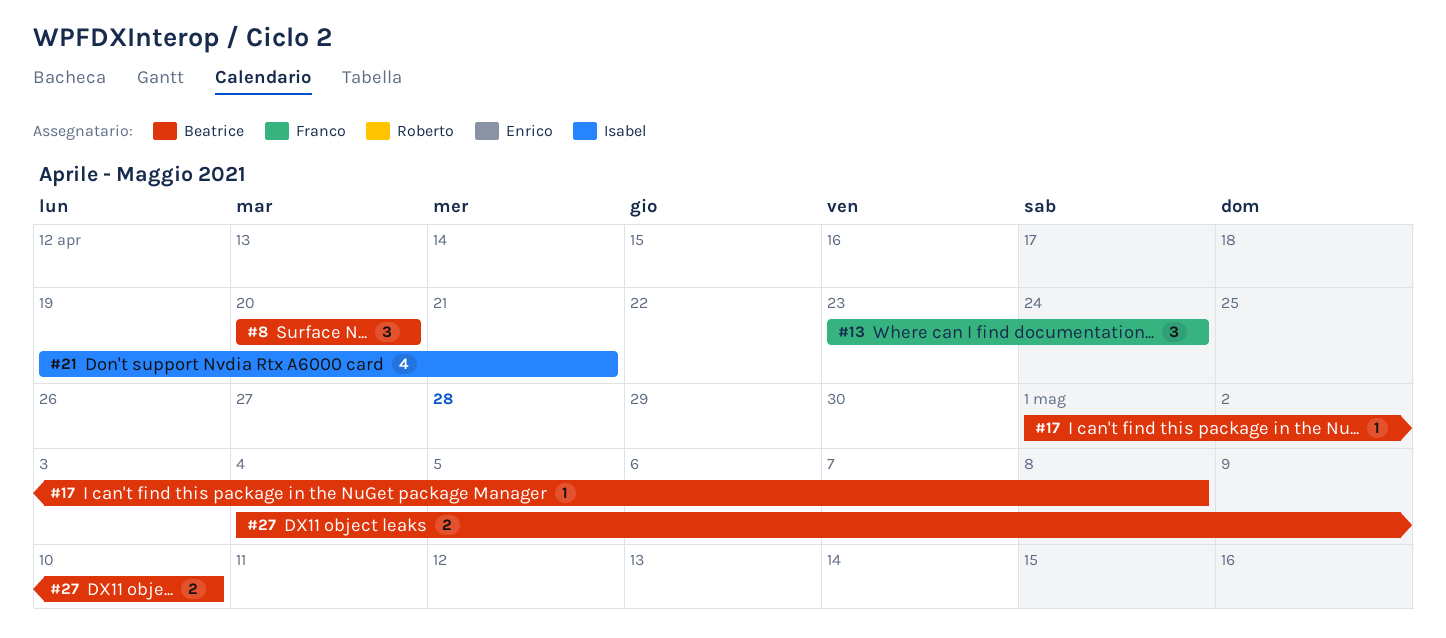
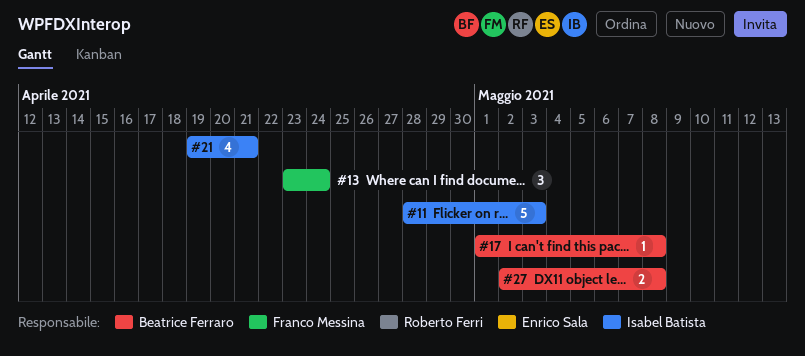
#8: present -> none
#11: none -> present
#27, start: May 4 -> May 2
#27, due: May 10 -> May 8

